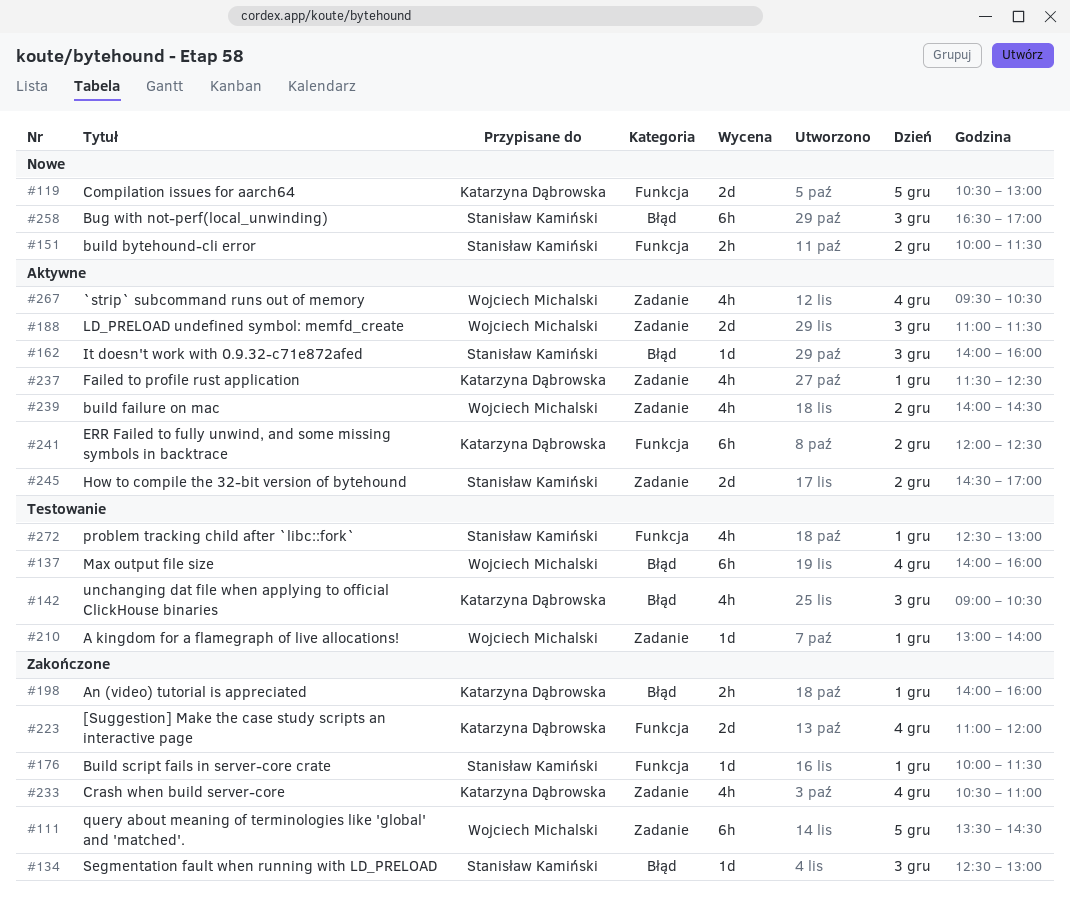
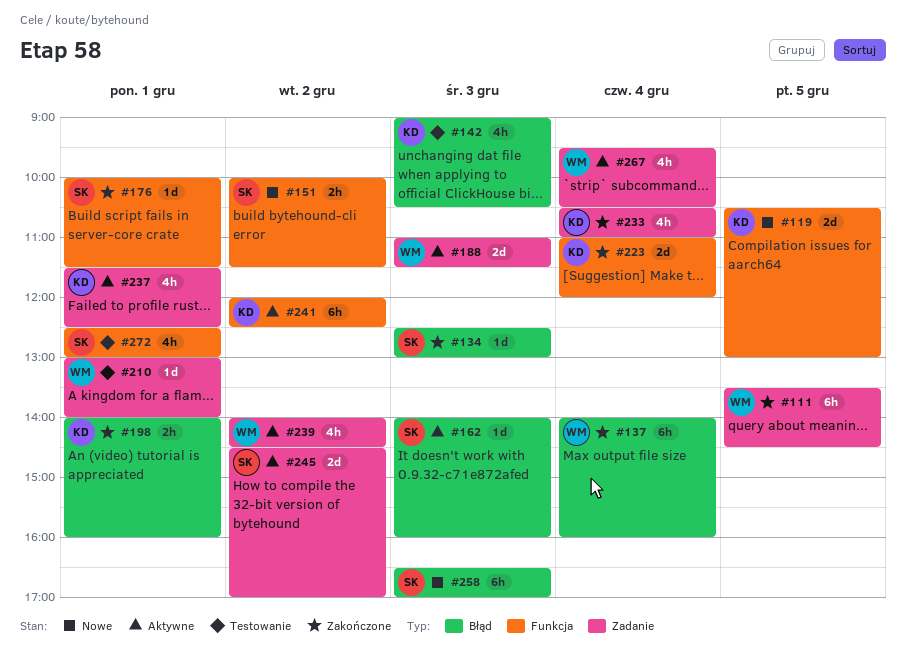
#137, status: Testowanie -> Zakończone

